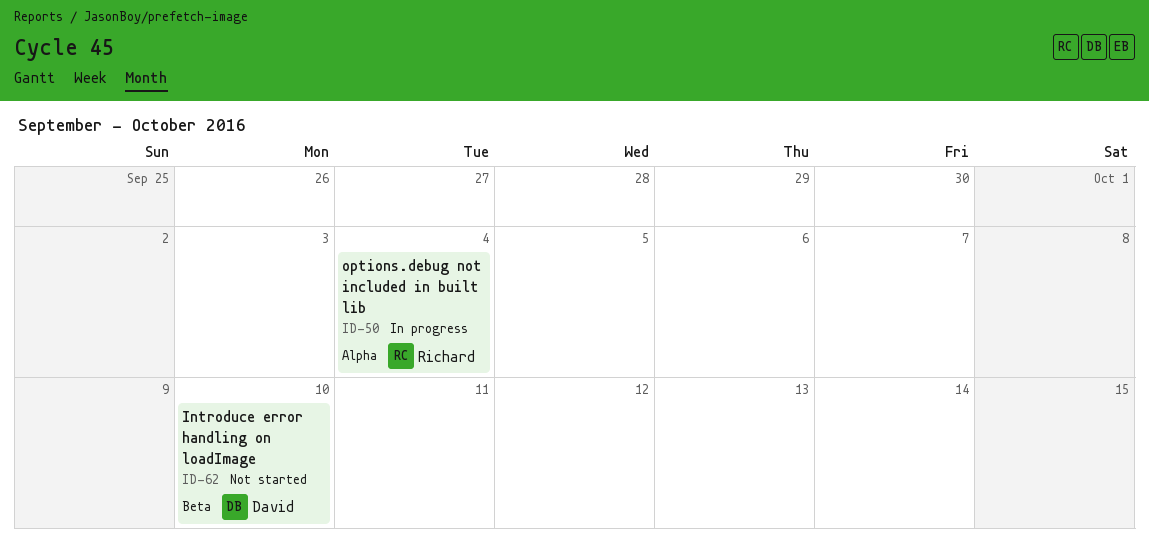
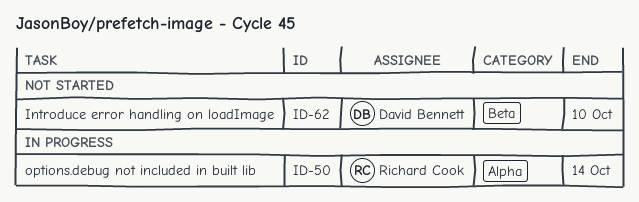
ID-50, due: Oct 4 -> Oct 14

